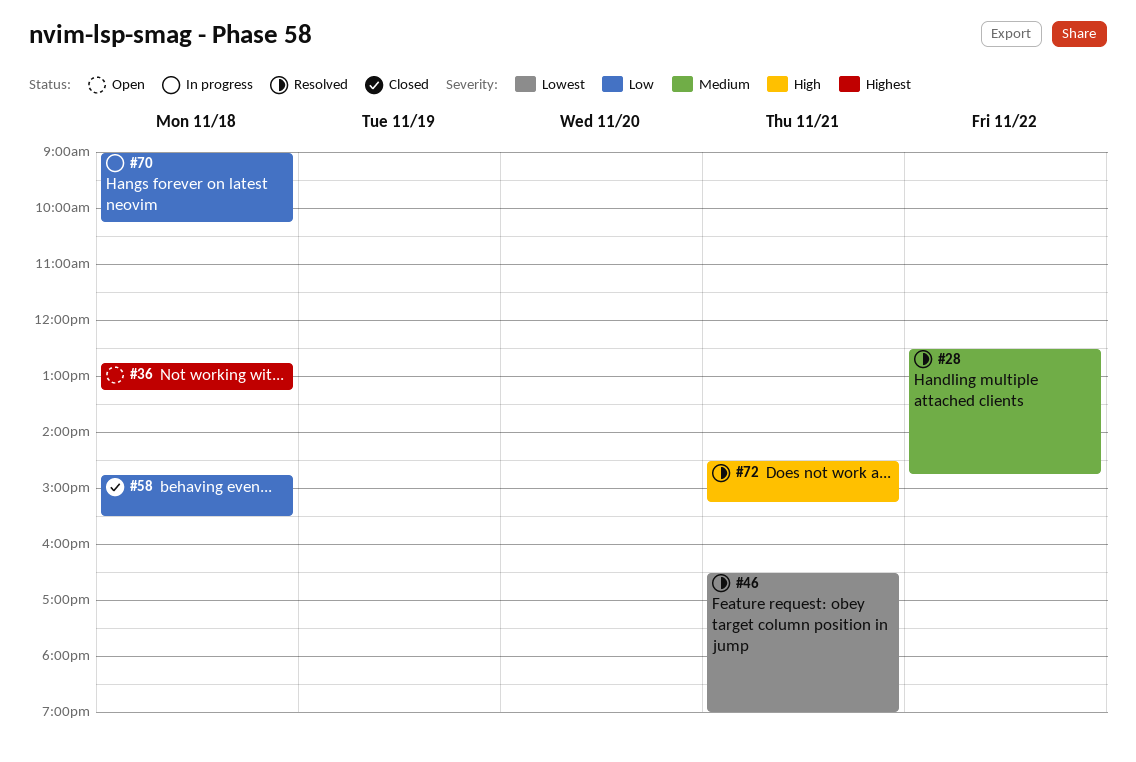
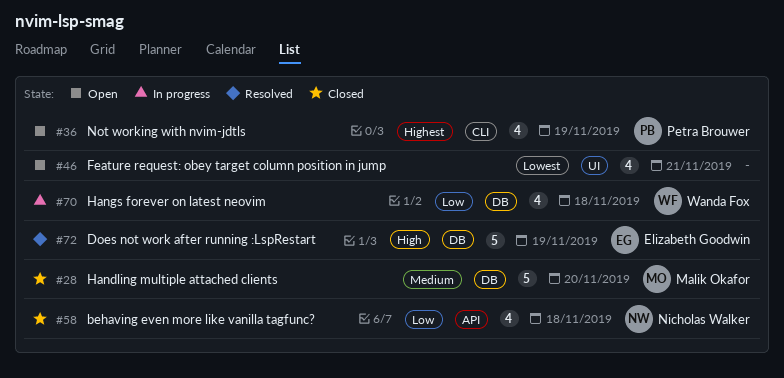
#28, status: Resolved -> Closed
#28, day: Nov 22 -> Nov 20
#36, day: Nov 18 -> Nov 19
#46, status: Resolved -> Open
#72, day: Nov 21 -> Nov 19

